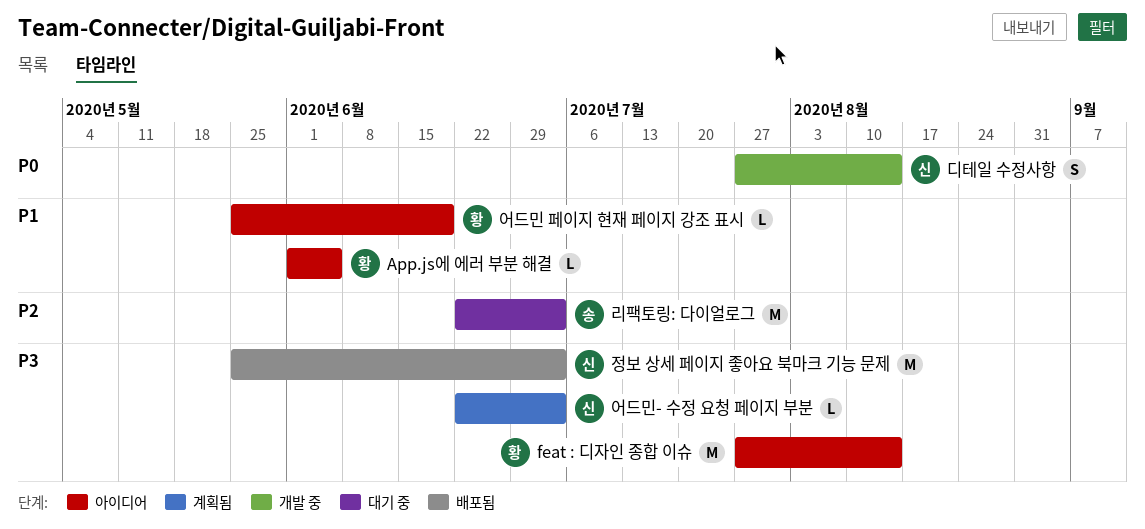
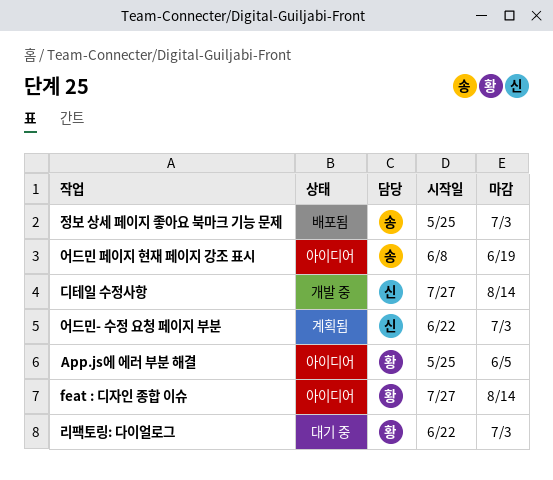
App.js에 에러 부분 해결, start: Jun 1 -> May 25
리팩토링: 다이얼로그, owner: 송 -> 황
어드민 페이지 현재 페이지 강조 표시, owner: 황 -> 송
어드민 페이지 현재 페이지 강조 표시, start: May 25 -> Jun 8
정보 상세 페이지 좋아요 북마크 기능 문제, owner: 신 -> 송

